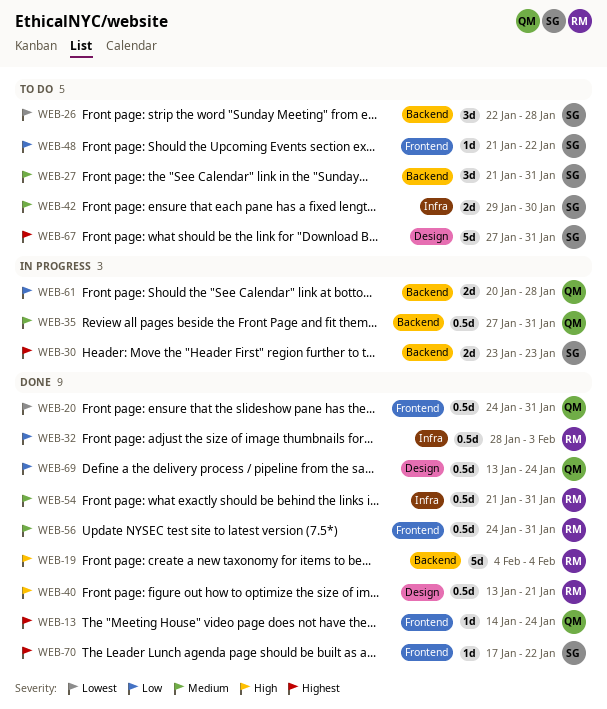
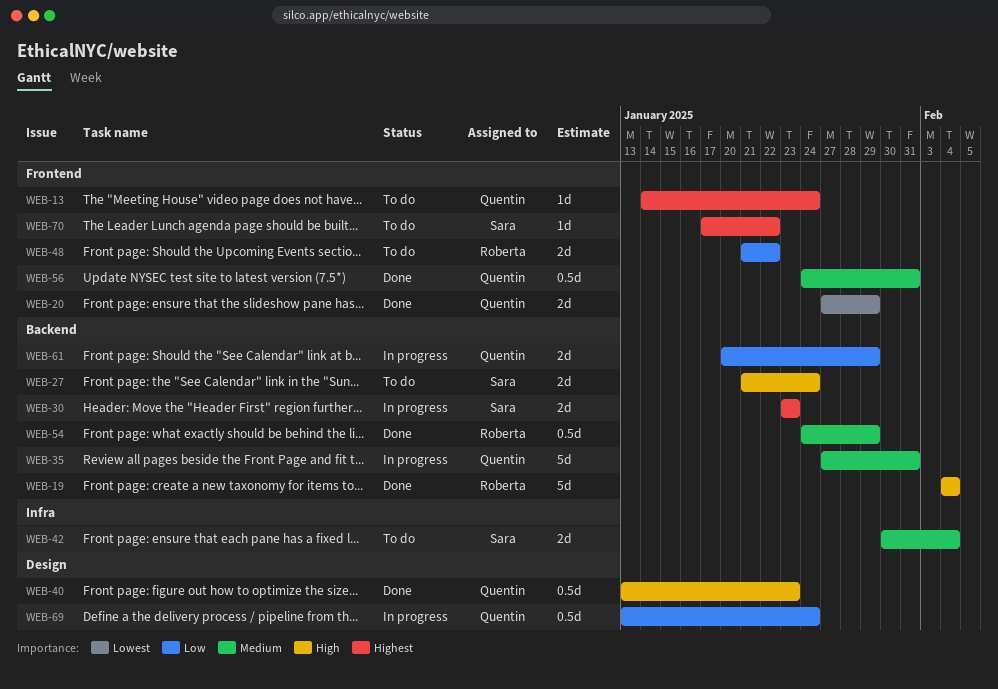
WEB-13, status: Done -> To do
WEB-20, estimate: 0.5d -> 2d
WEB-20, start: Jan 24 -> Jan 27
WEB-20, due: Jan 31 -> Jan 29
WEB-26: present -> none
WEB-27, priority: Medium -> High
WEB-27, estimate: 3d -> 2d
WEB-27, due: Jan 31 -> Jan 24
WEB-32: present -> none
WEB-35, estimate: 0.5d -> 5d
WEB-40, owner: Roberta -> Quentin
WEB-40, due: Jan 21 -> Jan 23
WEB-42, start: Jan 29 -> Jan 30
WEB-42, due: Jan 30 -> Feb 4
WEB-48, owner: Sara -> Roberta
WEB-48, estimate: 1d -> 2d
WEB-54, label: Infra -> Backend
WEB-54, start: Jan 21 -> Jan 24
WEB-54, due: Jan 31 -> Jan 29
WEB-56, owner: Roberta -> Quentin
WEB-61, due: Jan 28 -> Jan 29
WEB-67: present -> none
WEB-69, status: Done -> In progress
WEB-70, status: Done -> To do

